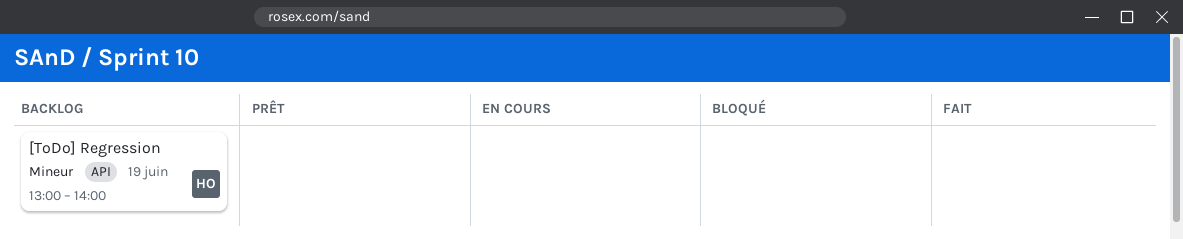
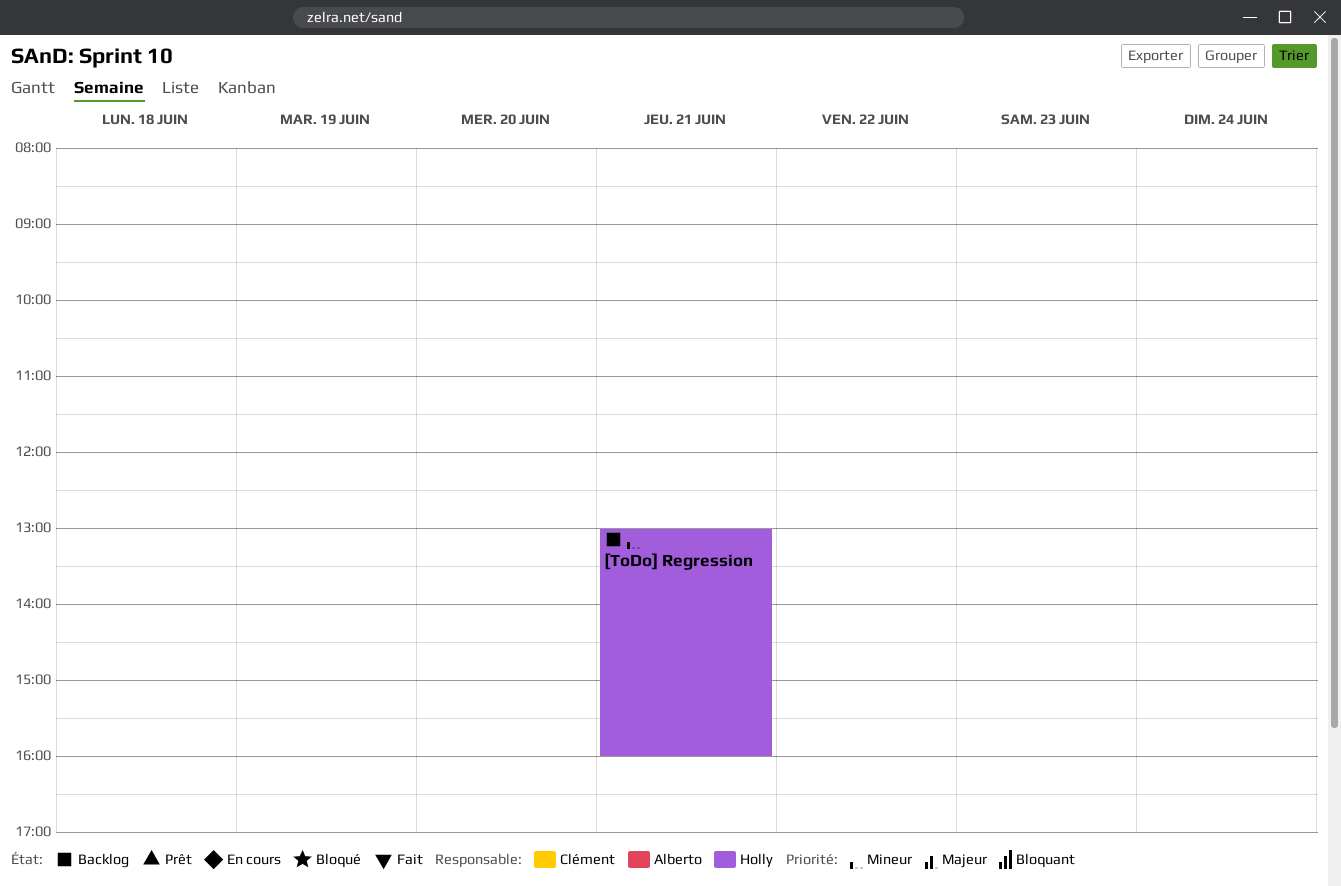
[ToDo] Regression, day: Jun 19 -> Jun 21
[ToDo] Regression, ends: 14:00 -> 16:00

